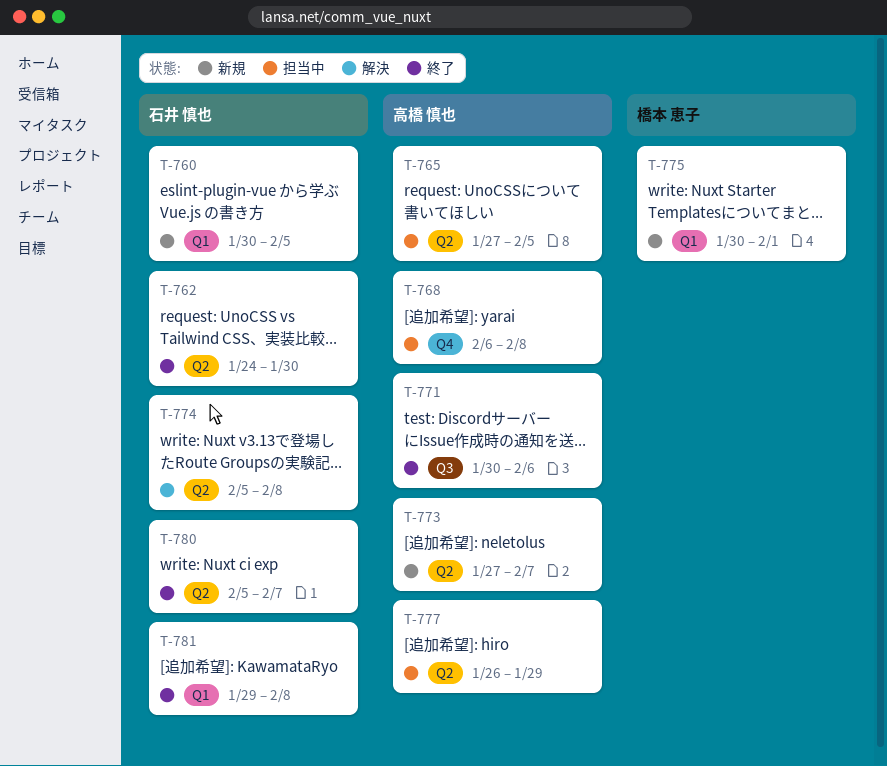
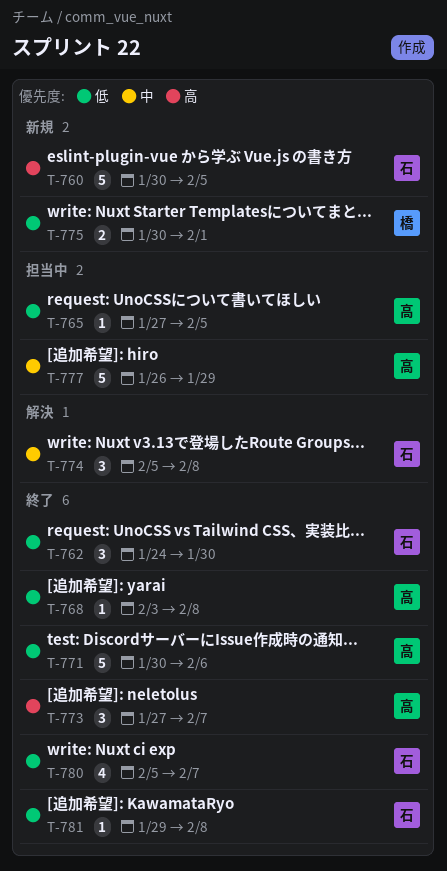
T-768, status: 担当中 -> 終了
T-768, start: Feb 6 -> Feb 3
T-773, status: 新規 -> 終了

